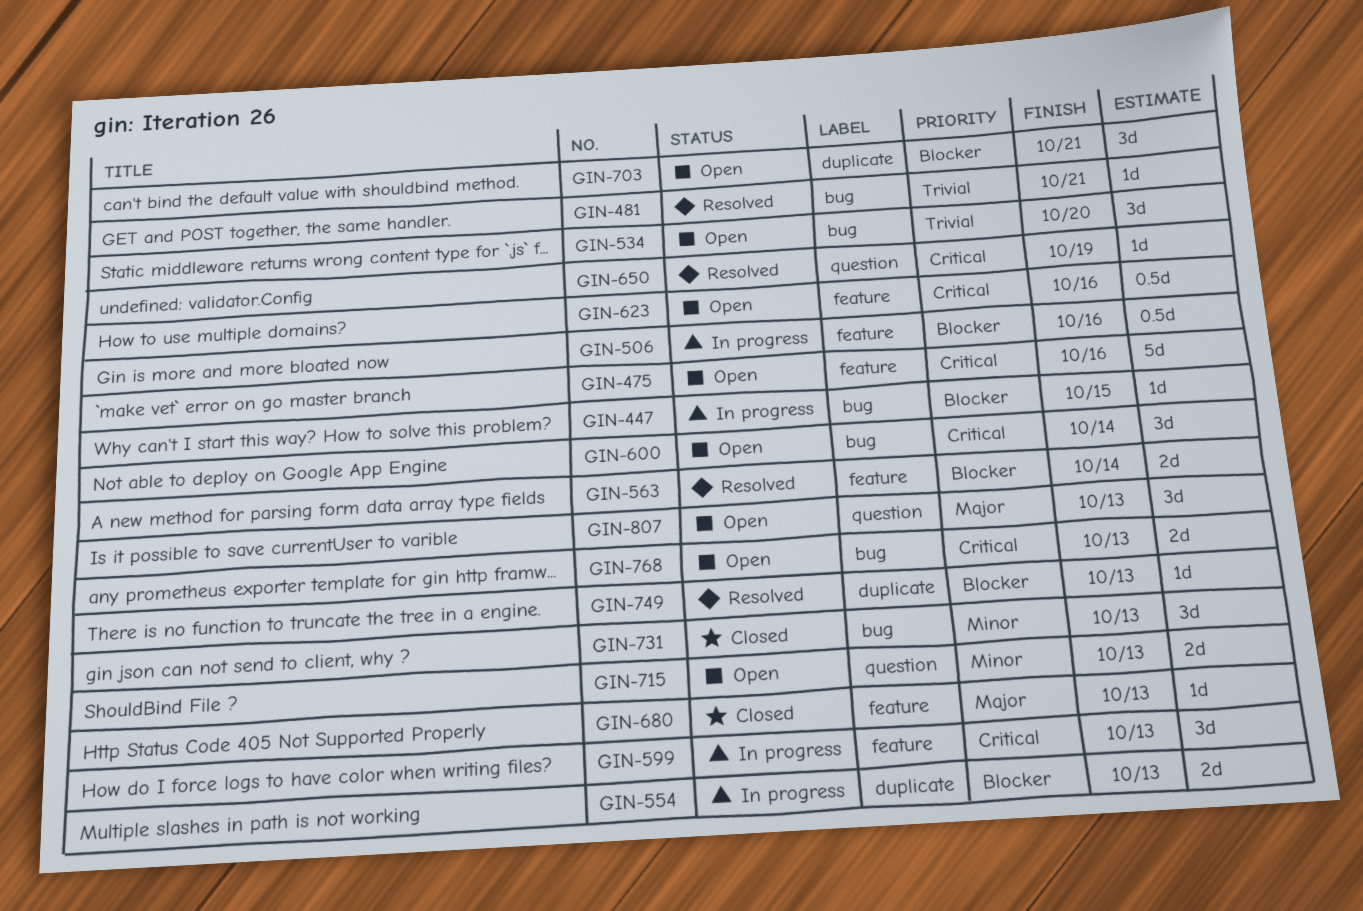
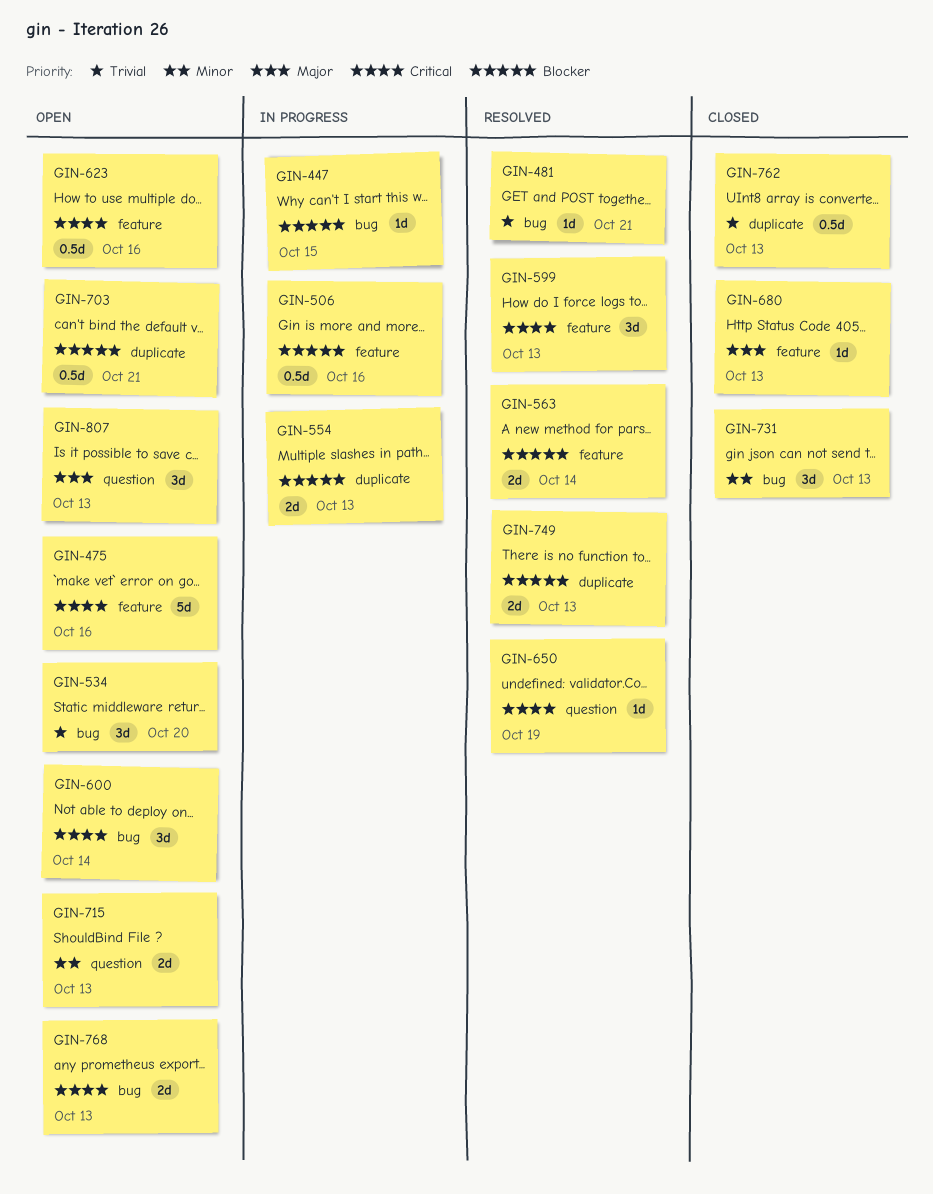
GIN-599, status: In progress -> Resolved
GIN-703, estimate: 3d -> 0.5d
GIN-749, estimate: 1d -> 2d
GIN-762: none -> present

